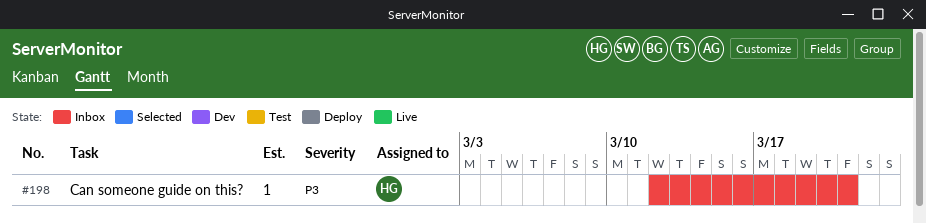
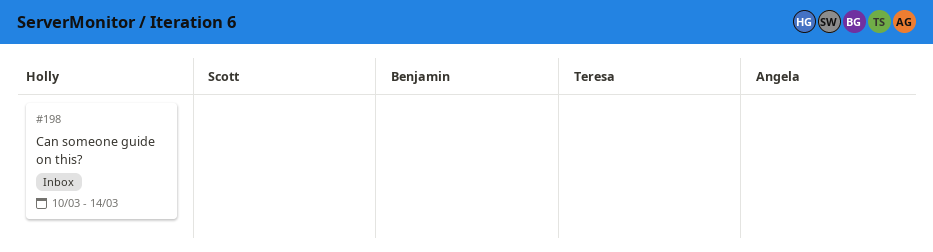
#198, start: Mar 12 -> Mar 10
#198, due: Mar 21 -> Mar 14

